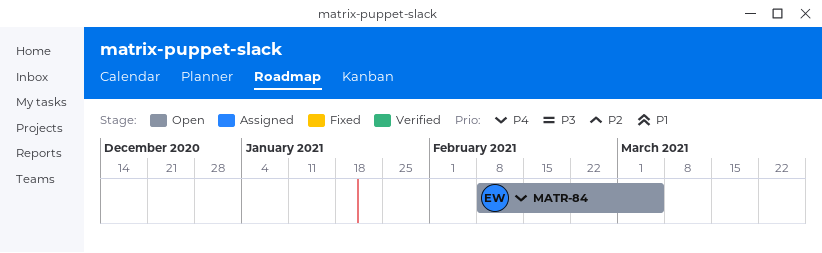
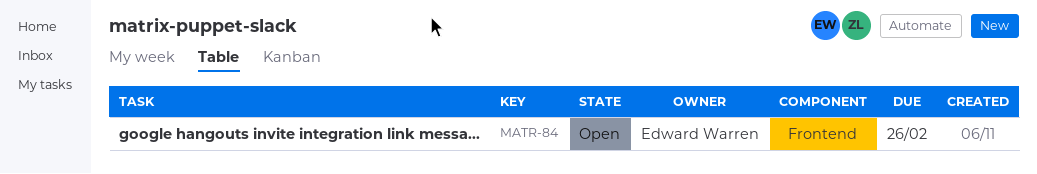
MATR-84, due: Mar 5 -> Feb 26

